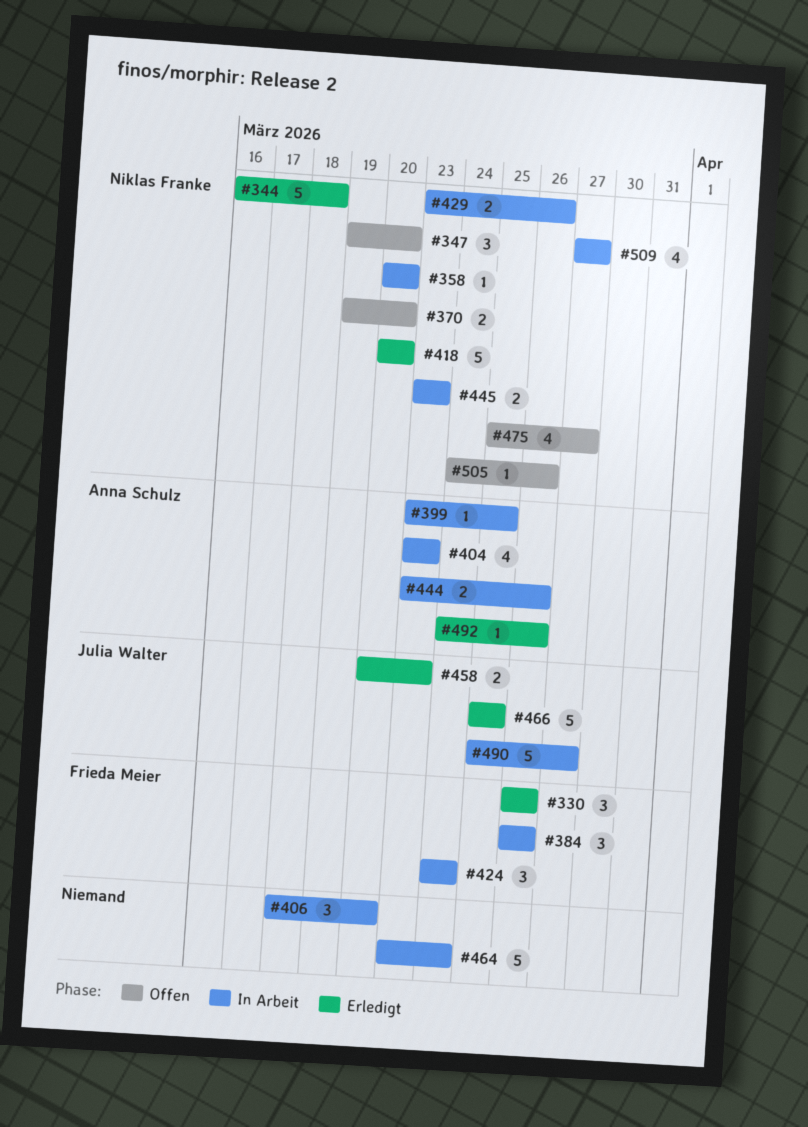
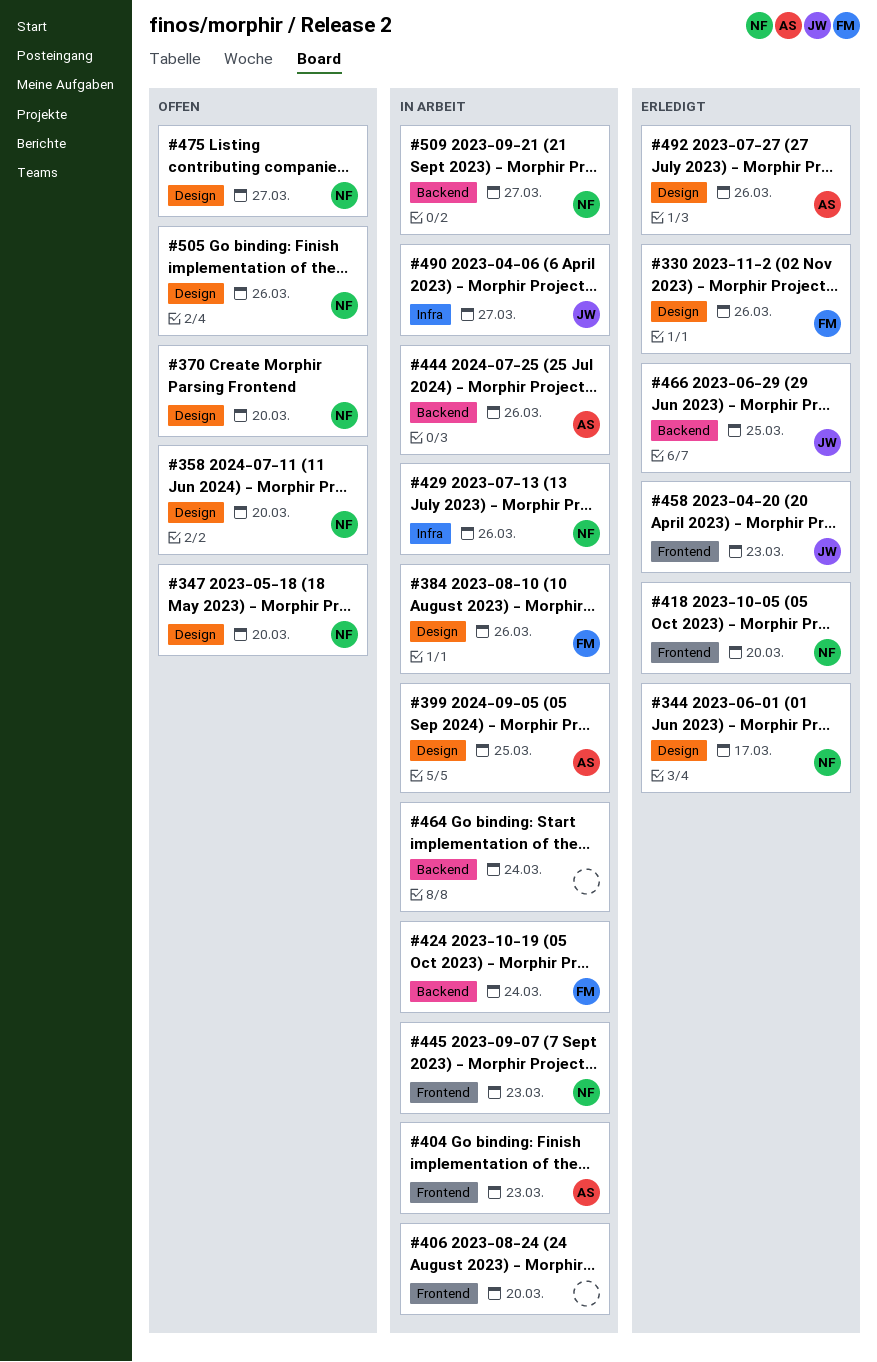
#344, due: Mar 18 -> Mar 17
#358, status: In Arbeit -> Offen

